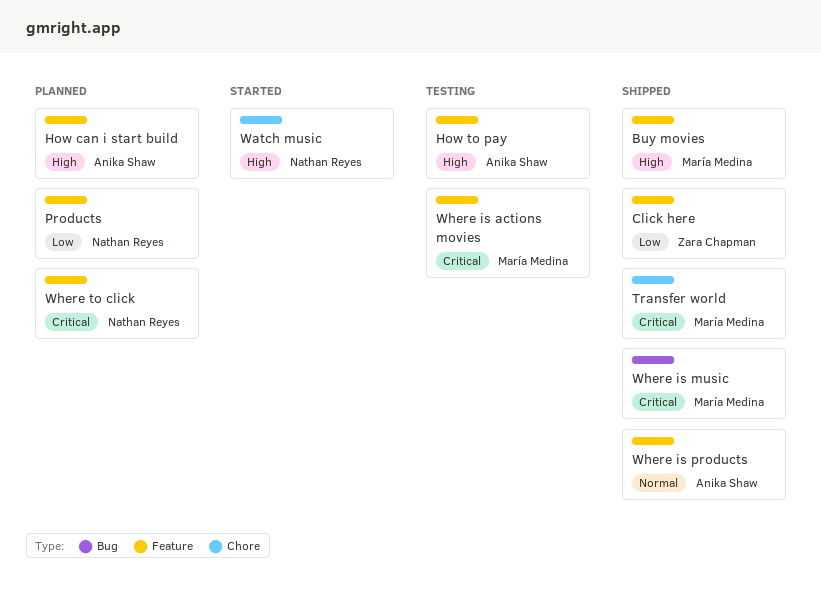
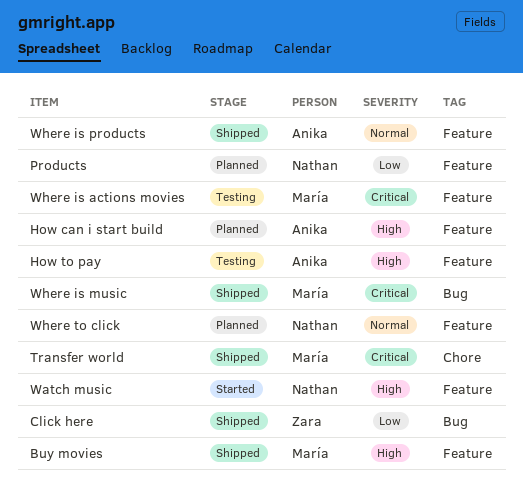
Click here, label: Feature -> Bug
Watch music, label: Chore -> Feature
Where to click, priority: Critical -> Normal

